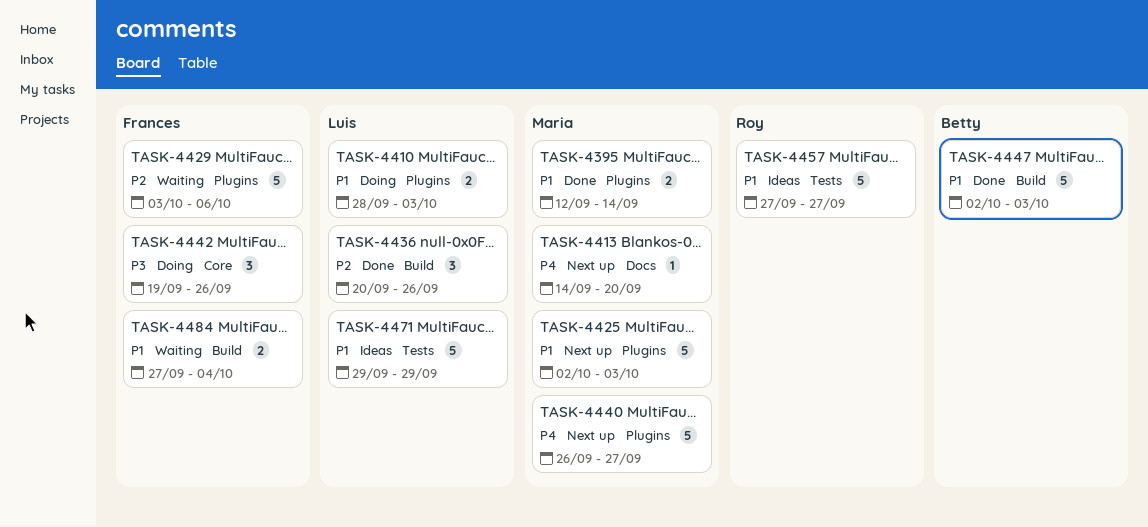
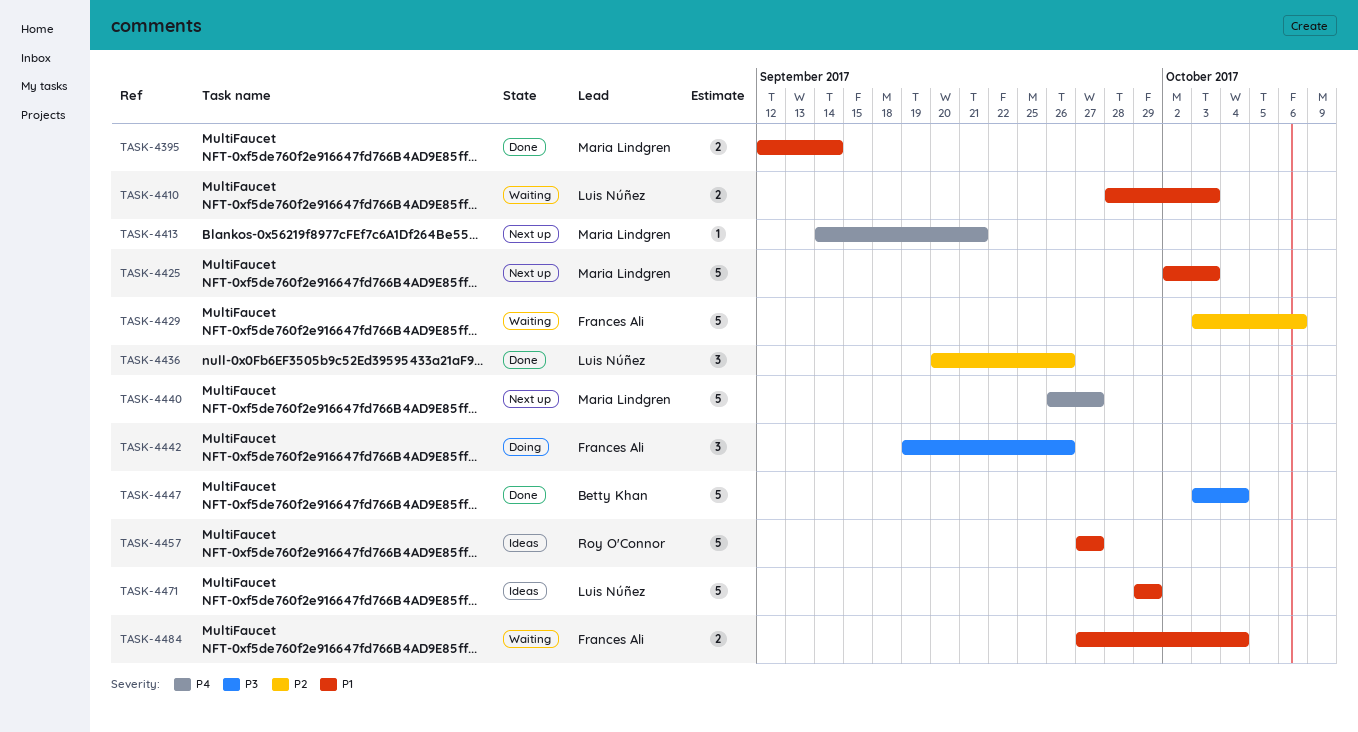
TASK-4410, status: Doing -> Waiting
TASK-4413, due: Sep 20 -> Sep 21
TASK-4447, priority: P1 -> P3
TASK-4447, start: Oct 2 -> Oct 3
TASK-4447, due: Oct 3 -> Oct 4

